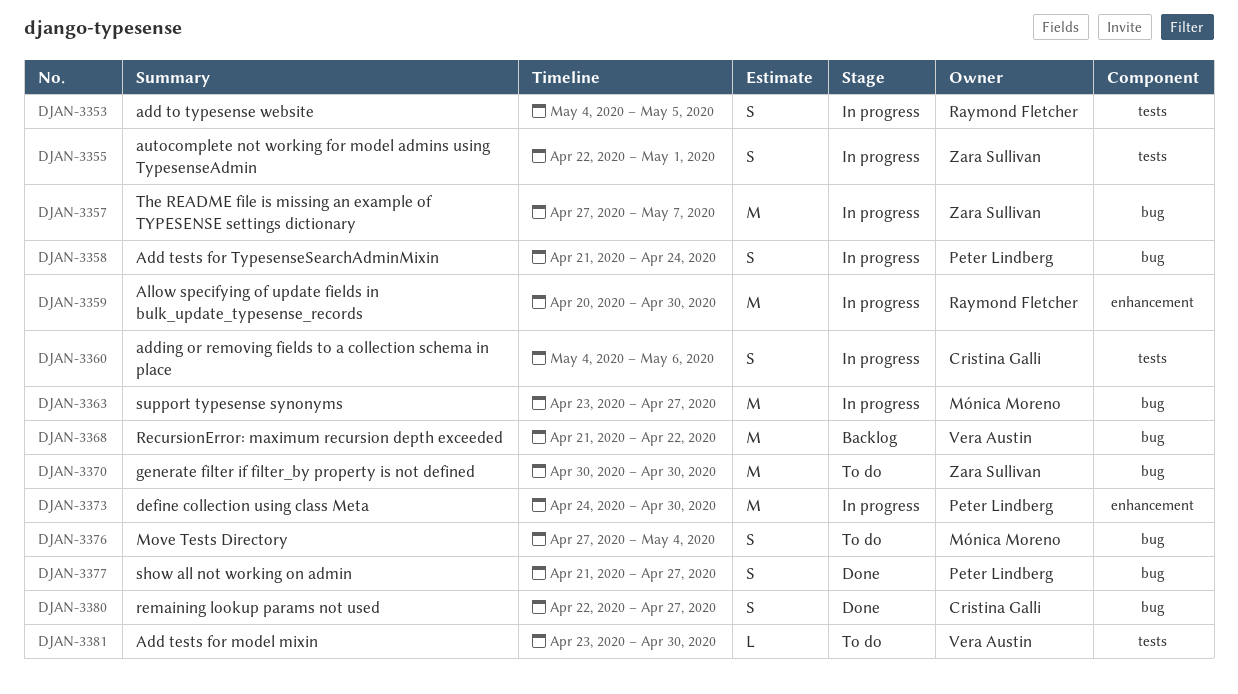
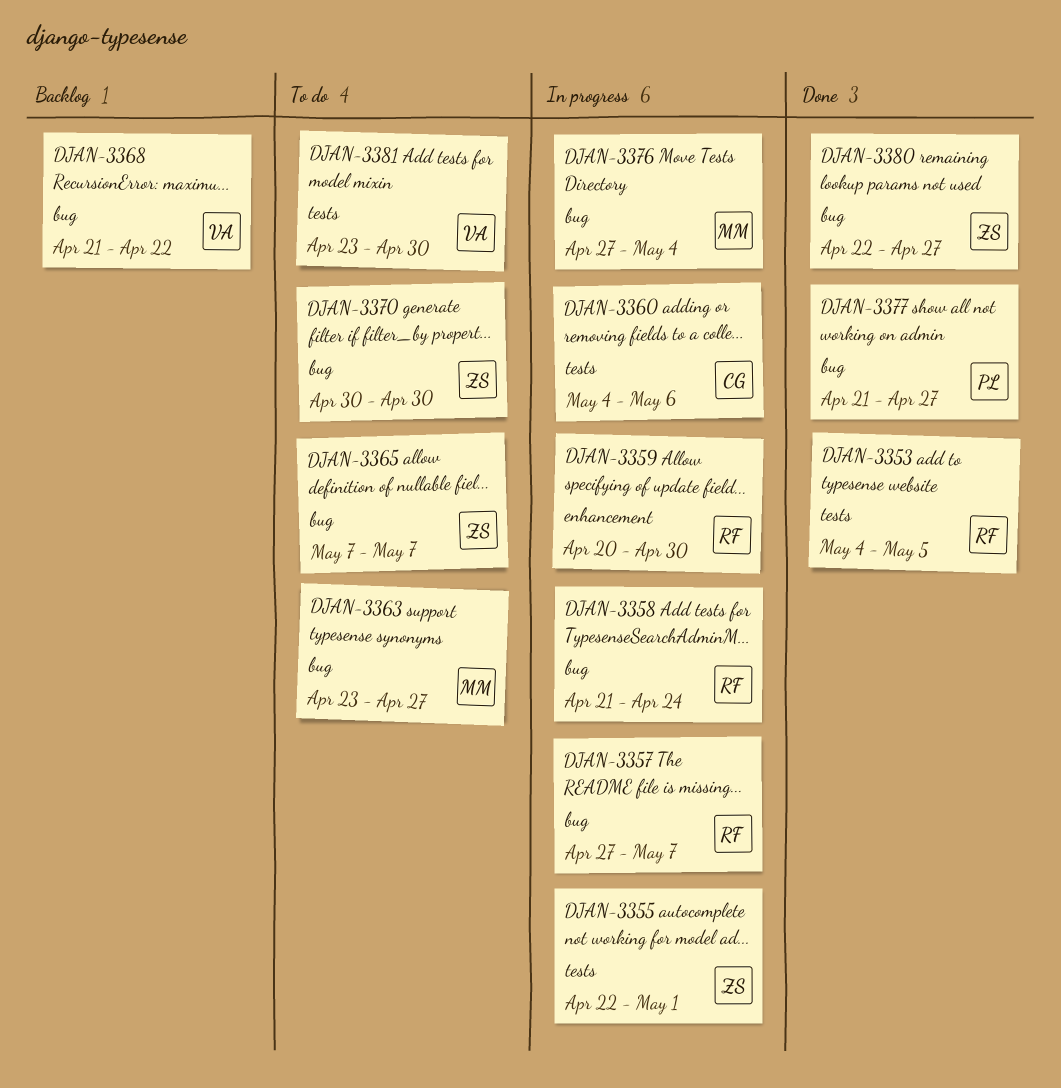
DJAN-3353, status: In progress -> Done
DJAN-3357, owner: Zara Sullivan -> Raymond Fletcher
DJAN-3358, owner: Peter Lindberg -> Raymond Fletcher
DJAN-3363, status: In progress -> To do
DJAN-3365: none -> present
DJAN-3373: present -> none
DJAN-3376, status: To do -> In progress
DJAN-3380, owner: Cristina Galli -> Zara Sullivan

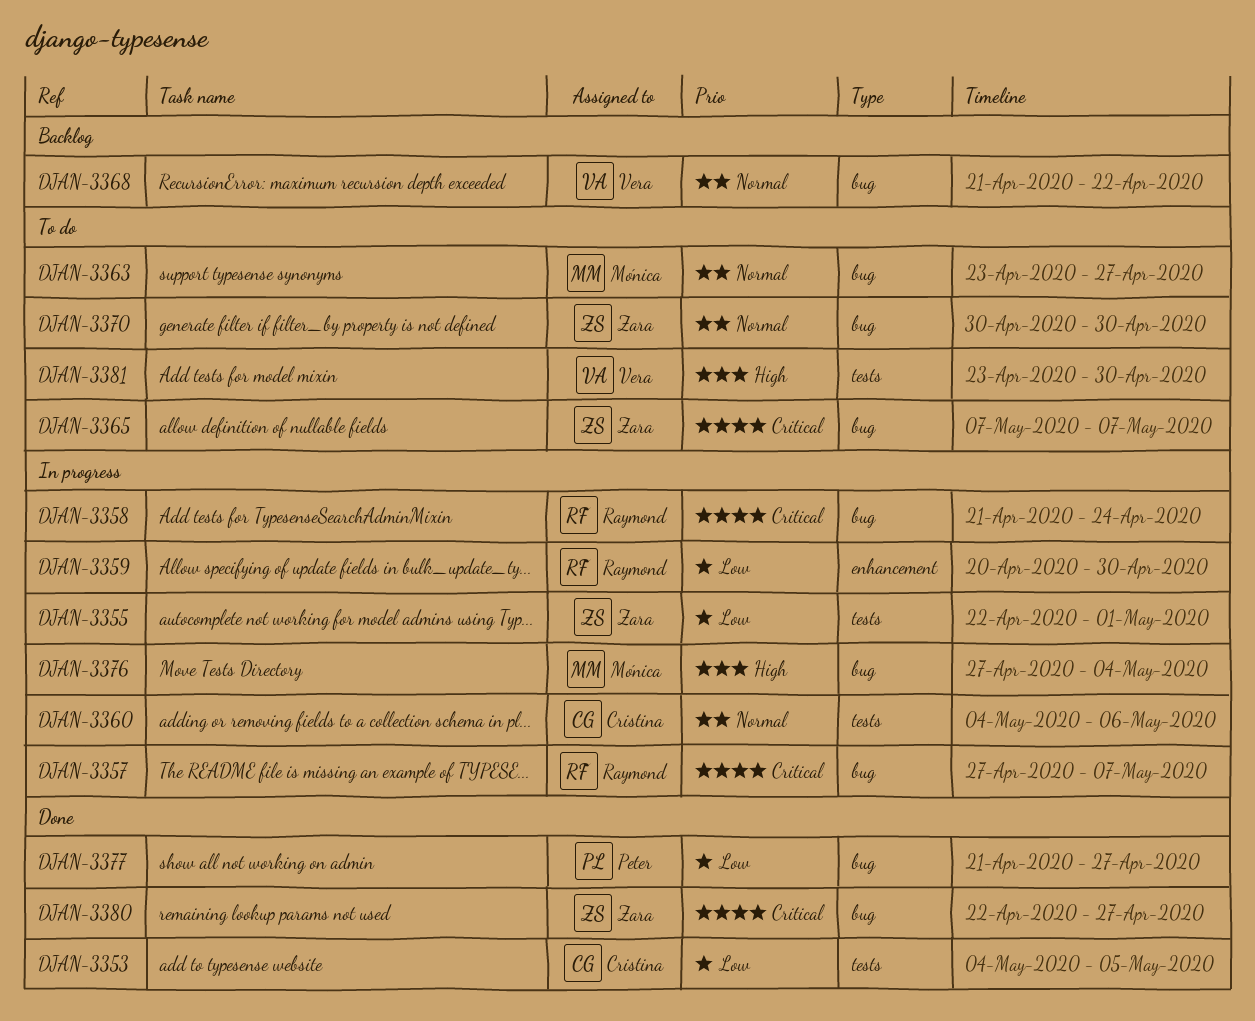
DJAN-3353, owner: Raymond -> Cristina

